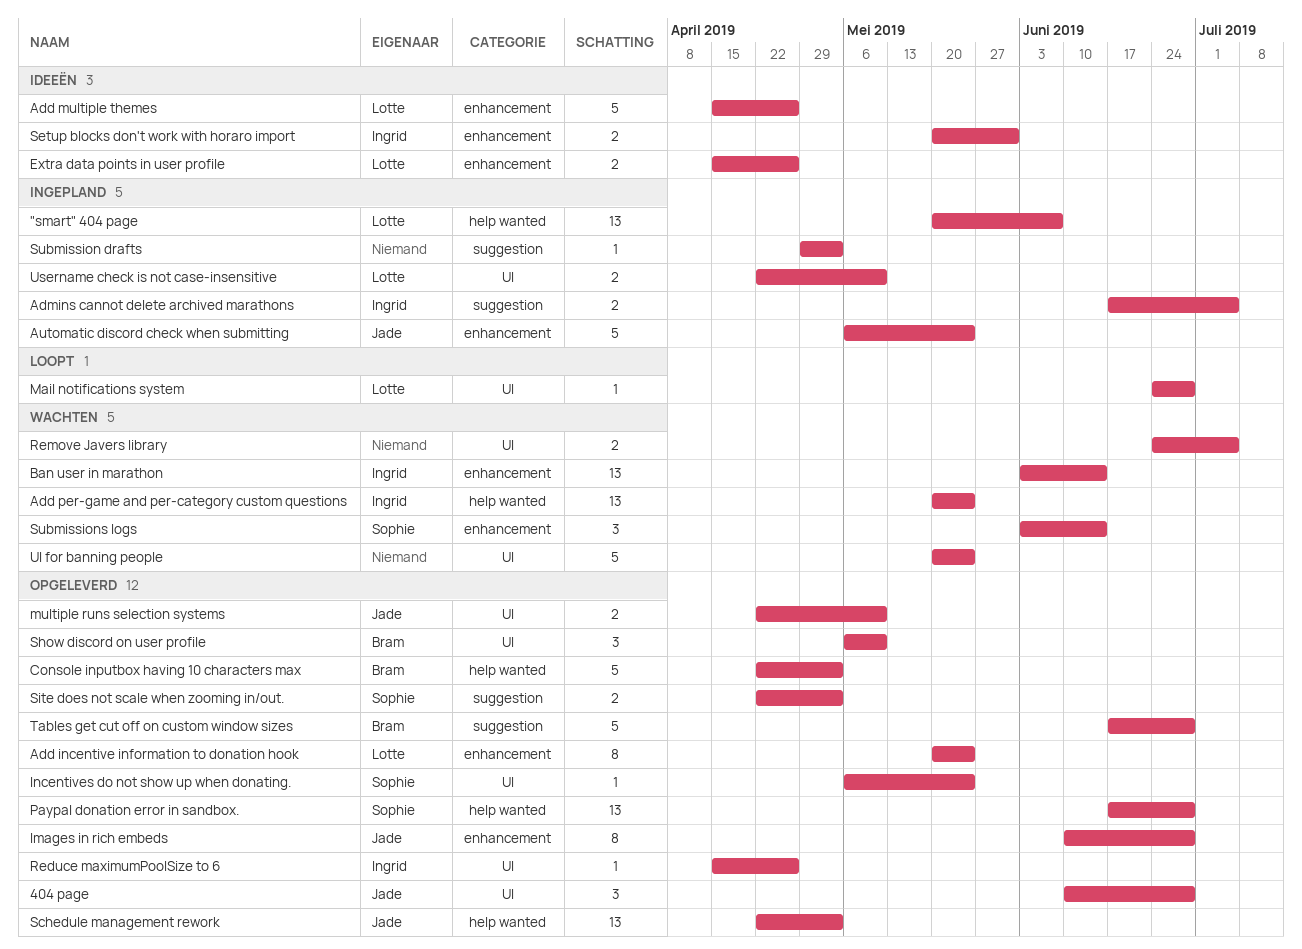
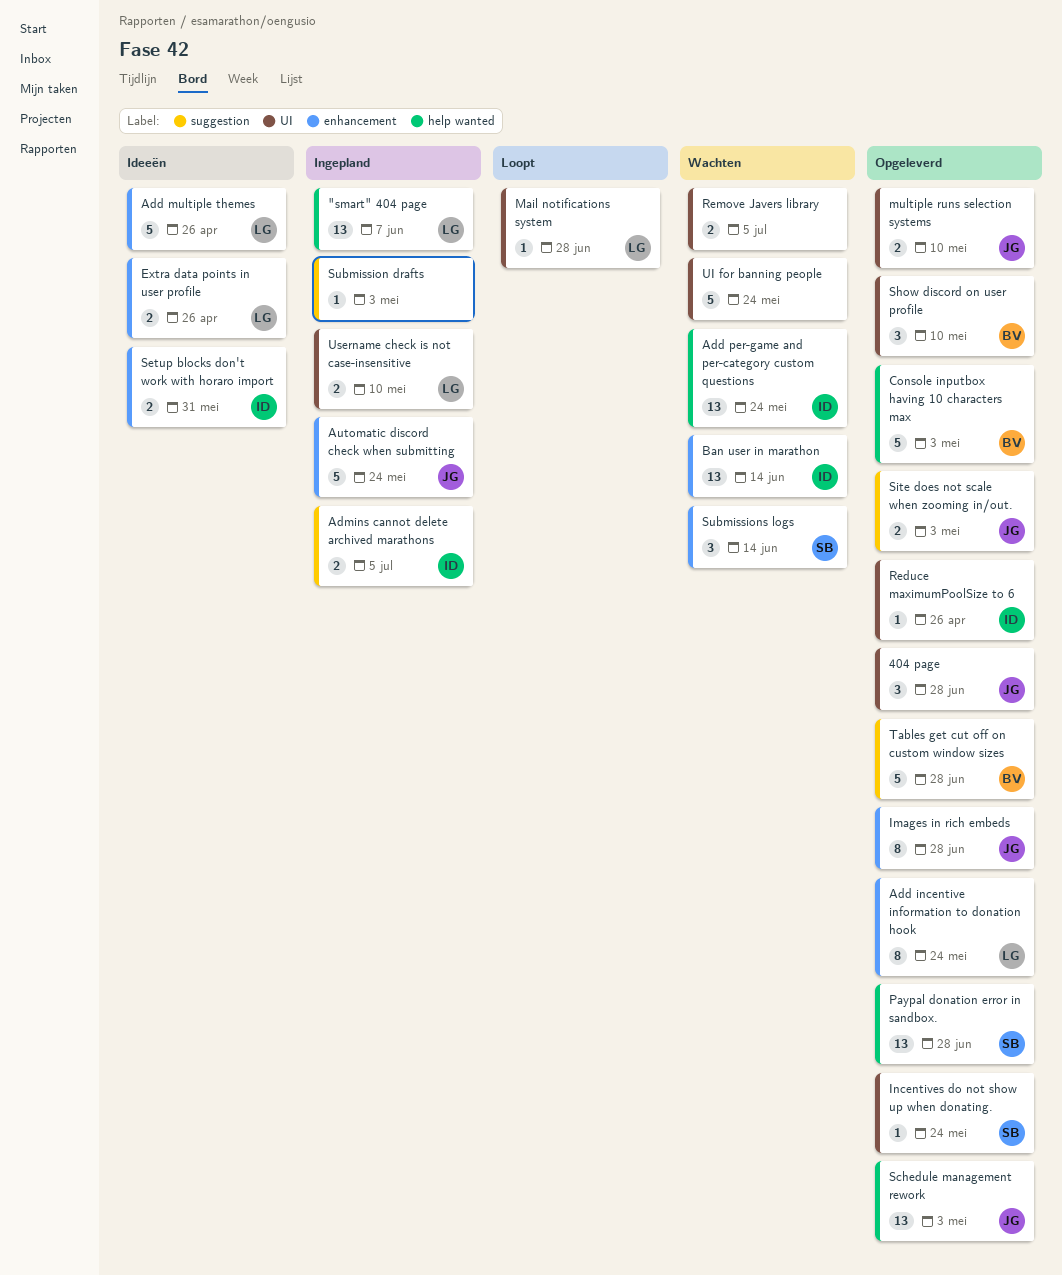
Site does not scale when zooming in/out., owner: Sophie -> Jade

